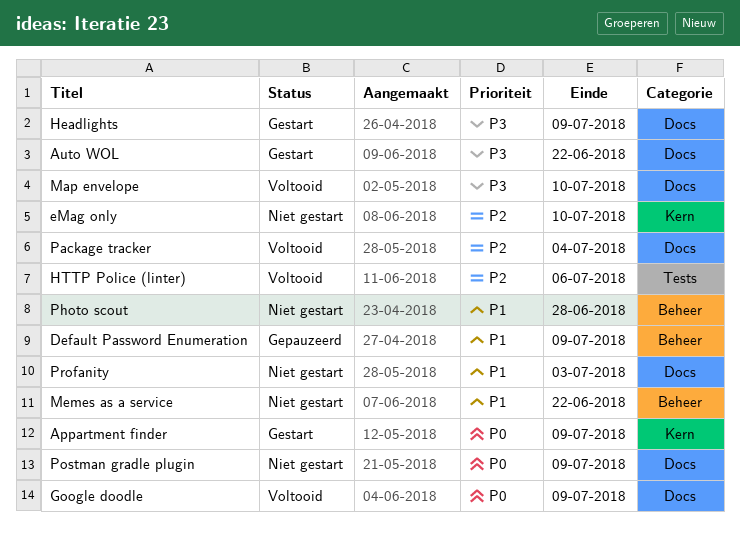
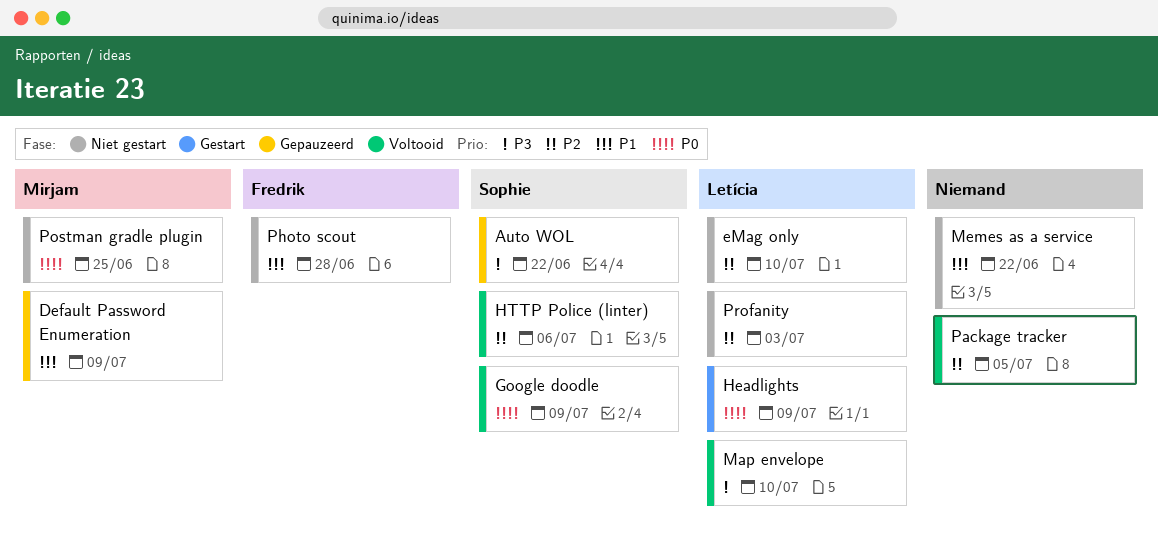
Appartment finder: present -> none
Auto WOL, status: Gestart -> Gepauzeerd
Headlights, priority: P3 -> P0
Package tracker, due: Jul 4 -> Jul 5
Postman gradle plugin, due: Jul 9 -> Jun 25
Profanity, priority: P1 -> P2

